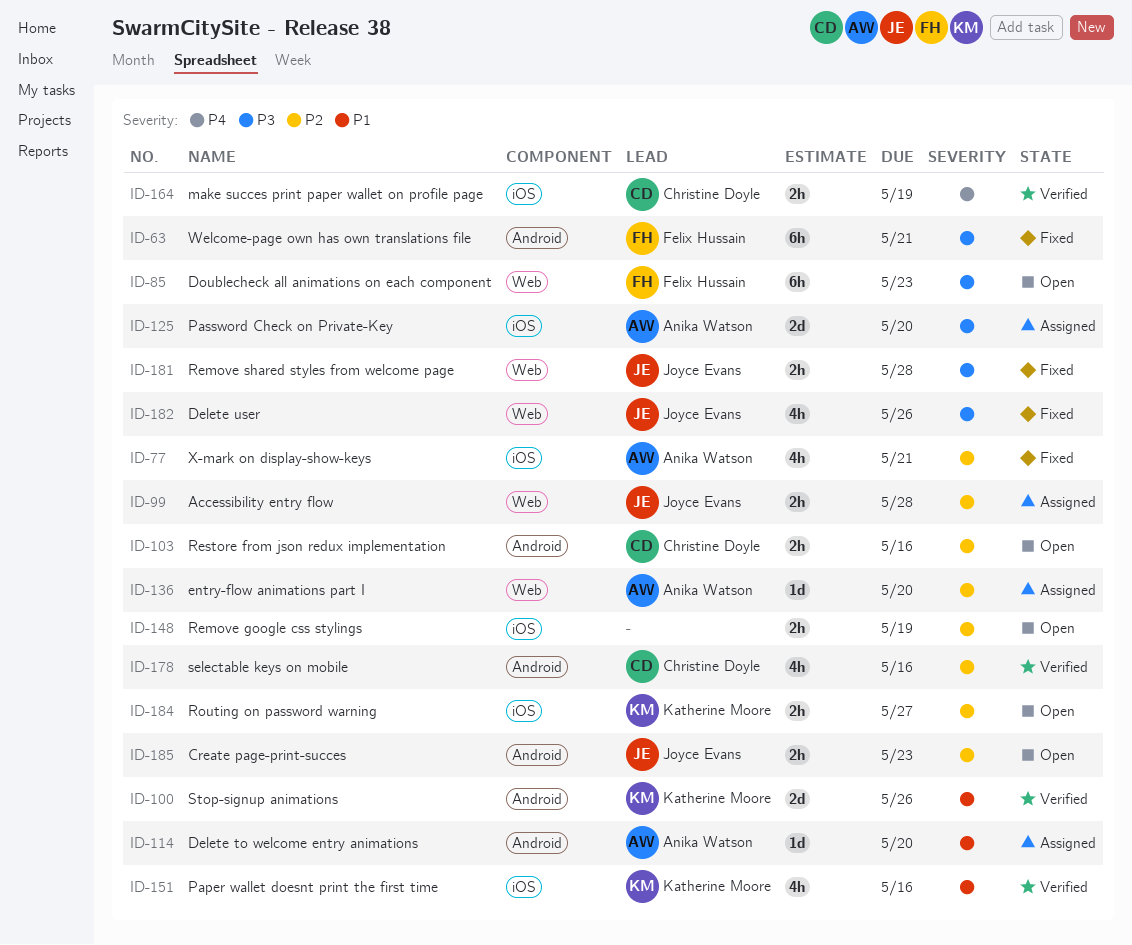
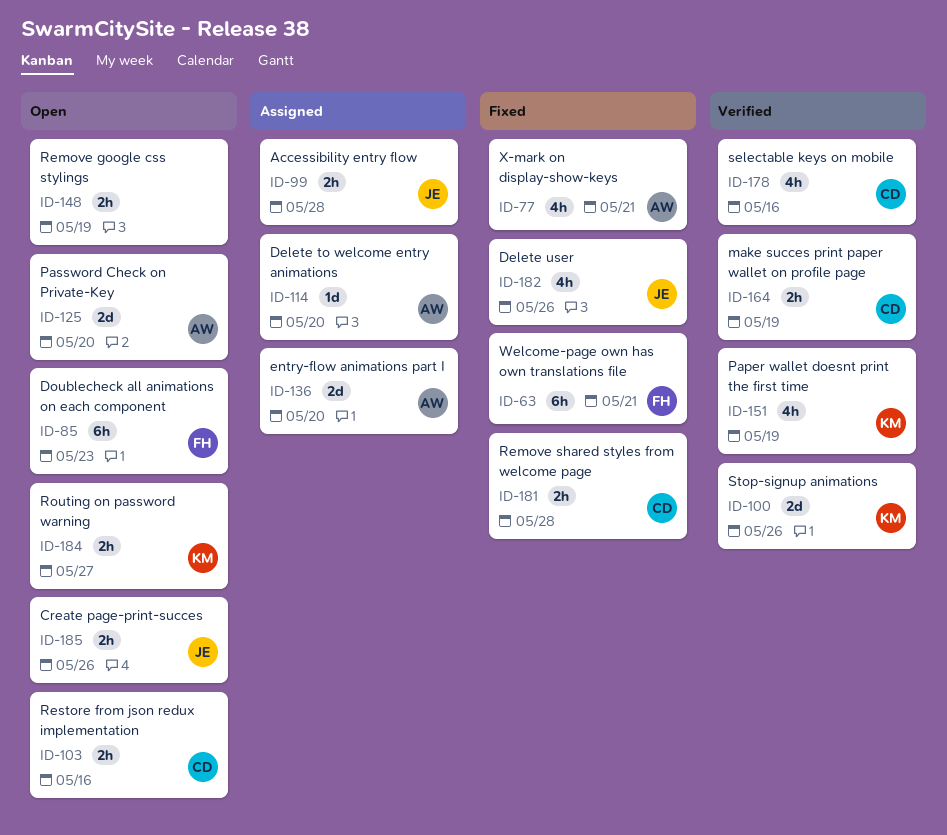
ID-125, status: Assigned -> Open
ID-136, estimate: 1d -> 2d
ID-151, due: May 16 -> May 19
ID-181, owner: Joyce Evans -> Christine Doyle
ID-185, due: May 23 -> May 26

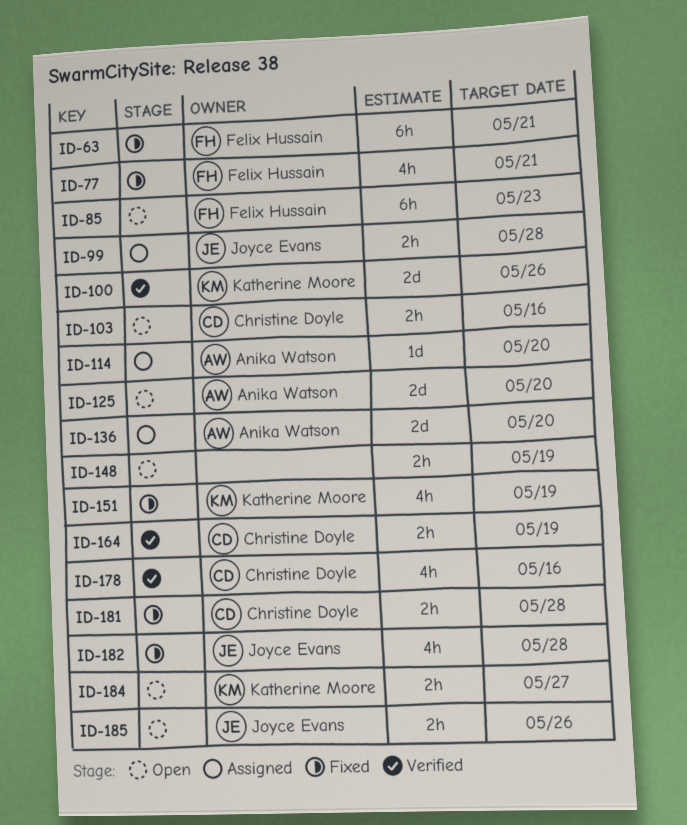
ID-77, owner: Anika Watson -> Felix Hussain
ID-151, status: Verified -> Fixed
ID-182, due: May 26 -> May 28

